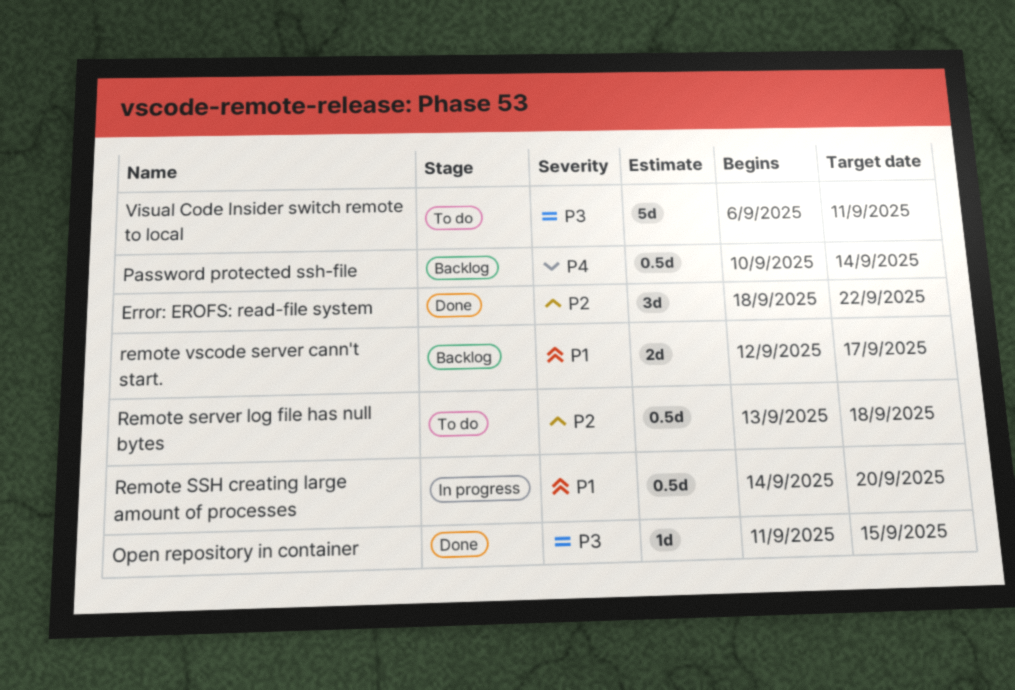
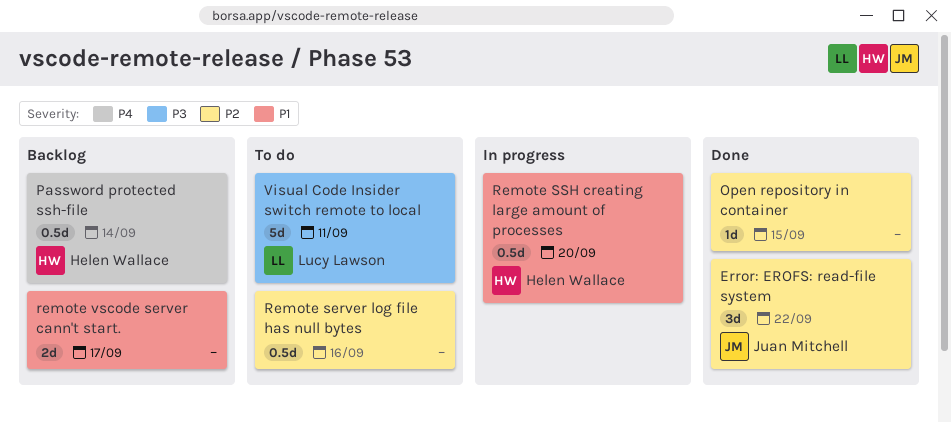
Open repository in container, priority: P3 -> P2
Remote server log file has null bytes, due: Sep 18 -> Sep 16

